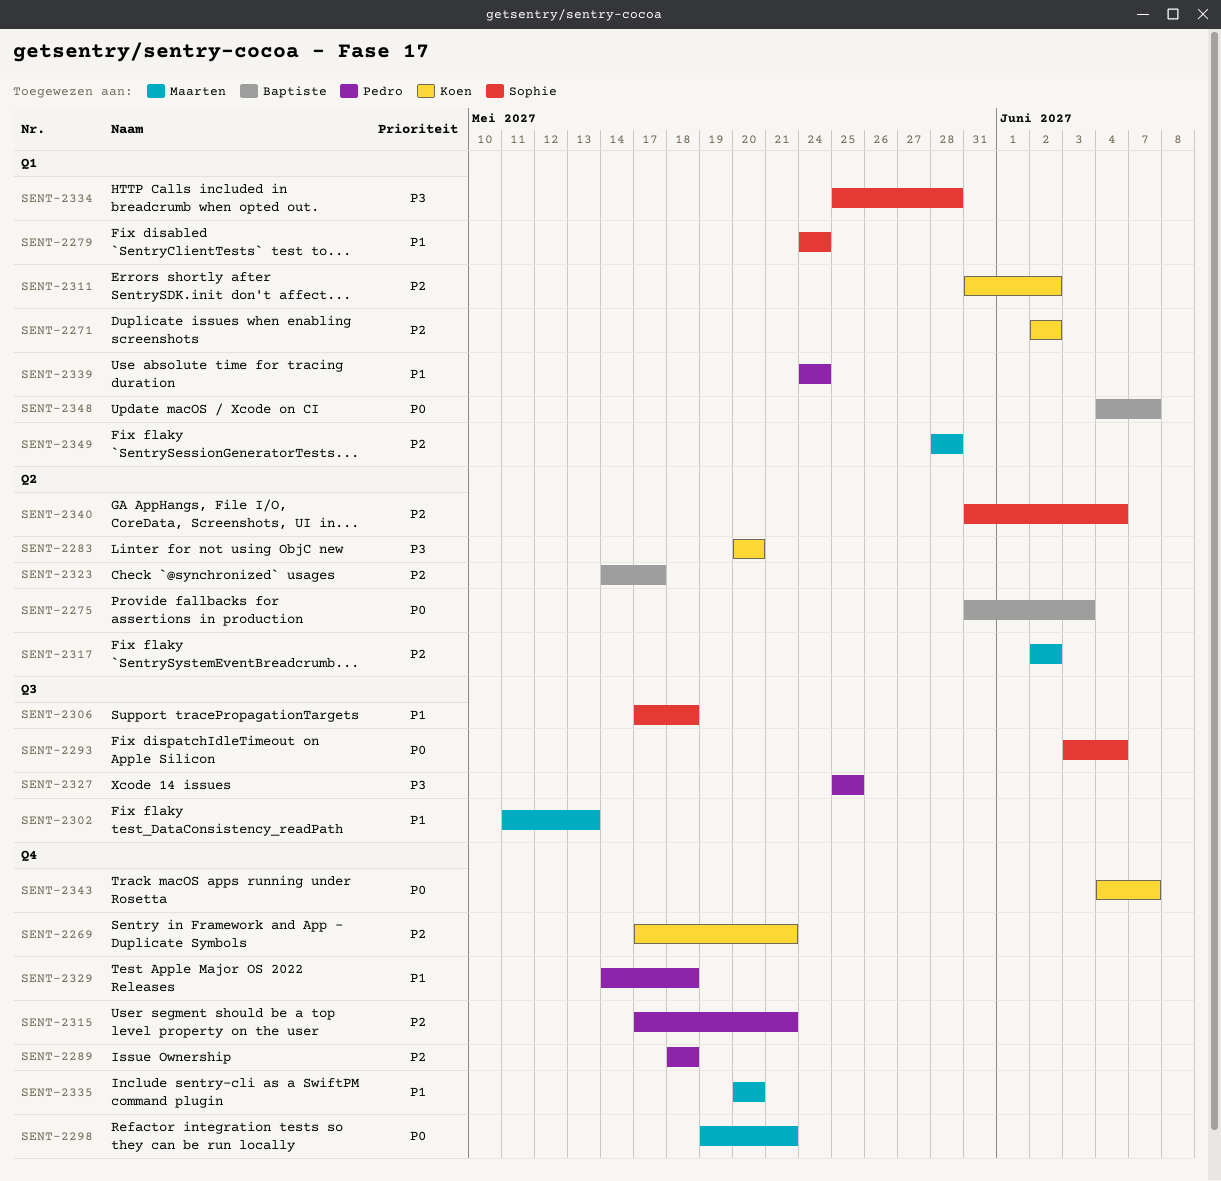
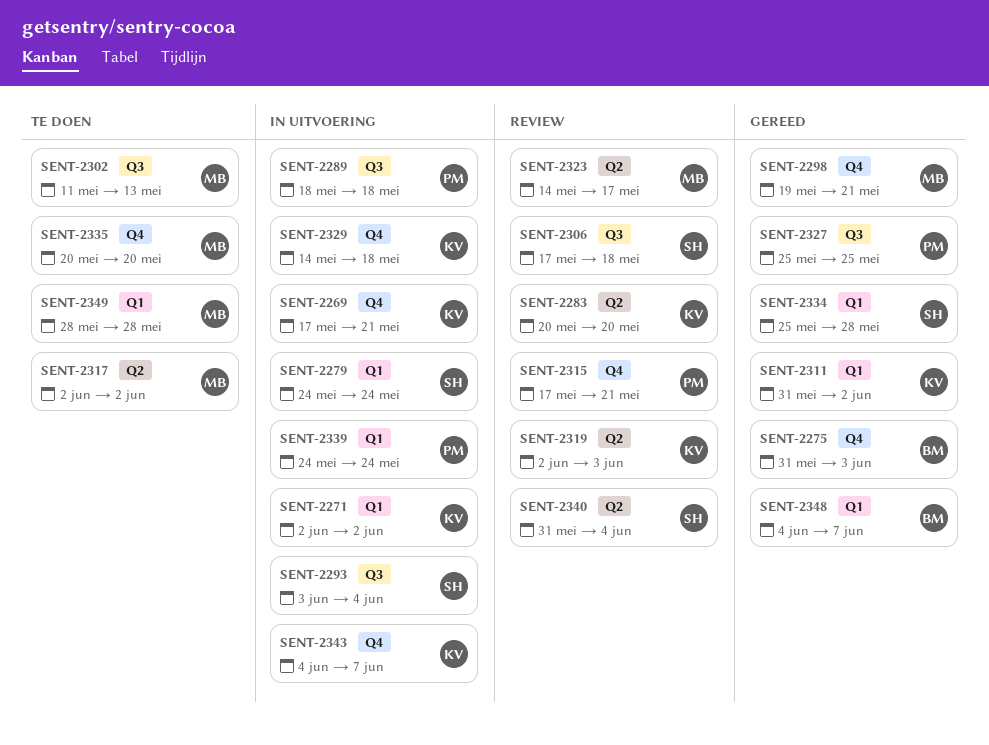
SENT-2275, label: Q2 -> Q4
SENT-2289, label: Q4 -> Q3
SENT-2319: none -> present
SENT-2323, owner: Baptiste -> Maarten
SENT-2329, owner: Pedro -> Koen

